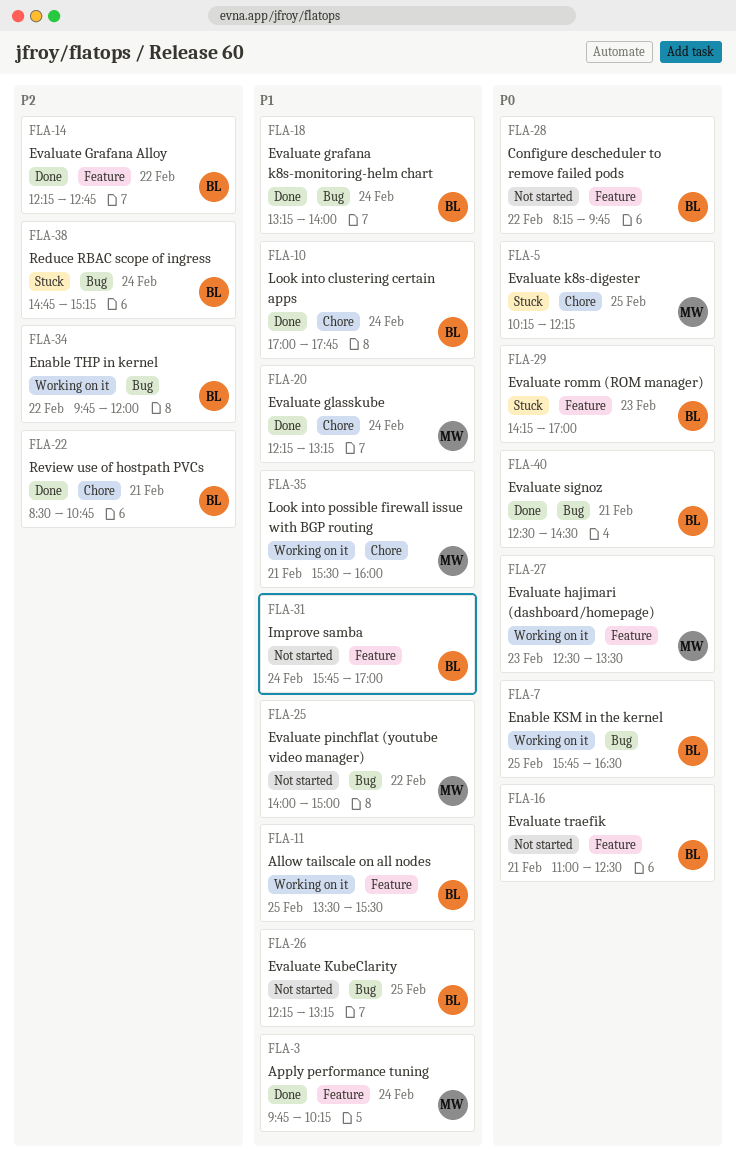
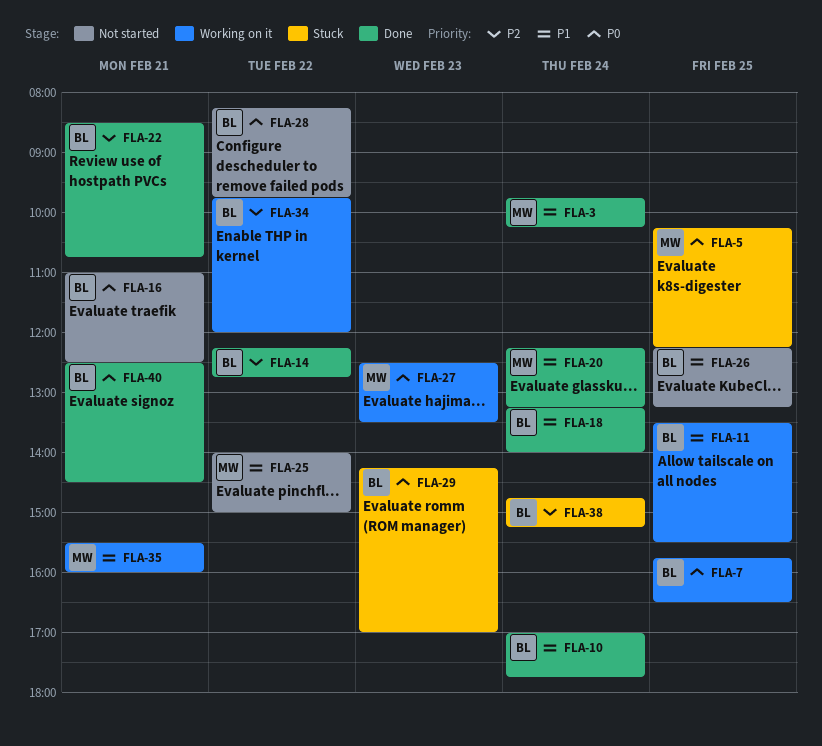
FLA-31: present -> none

